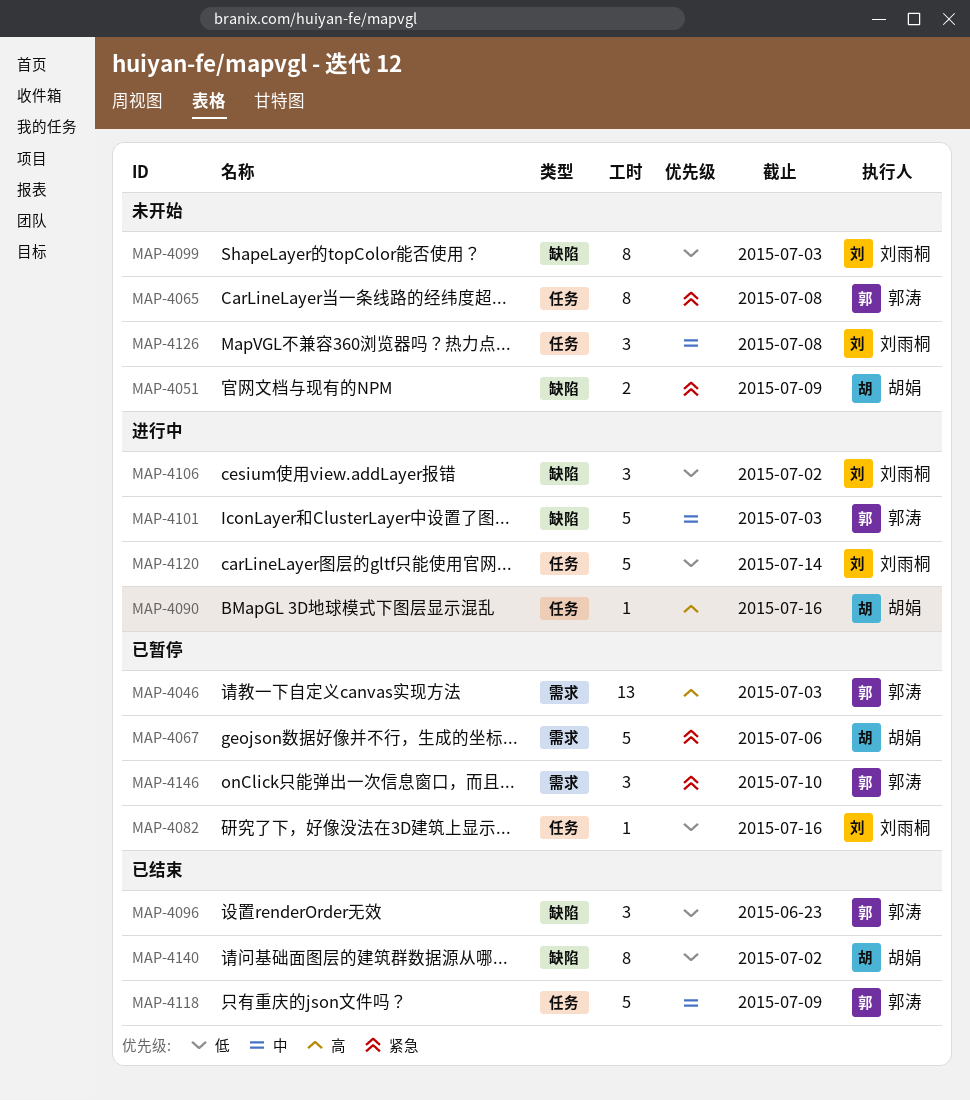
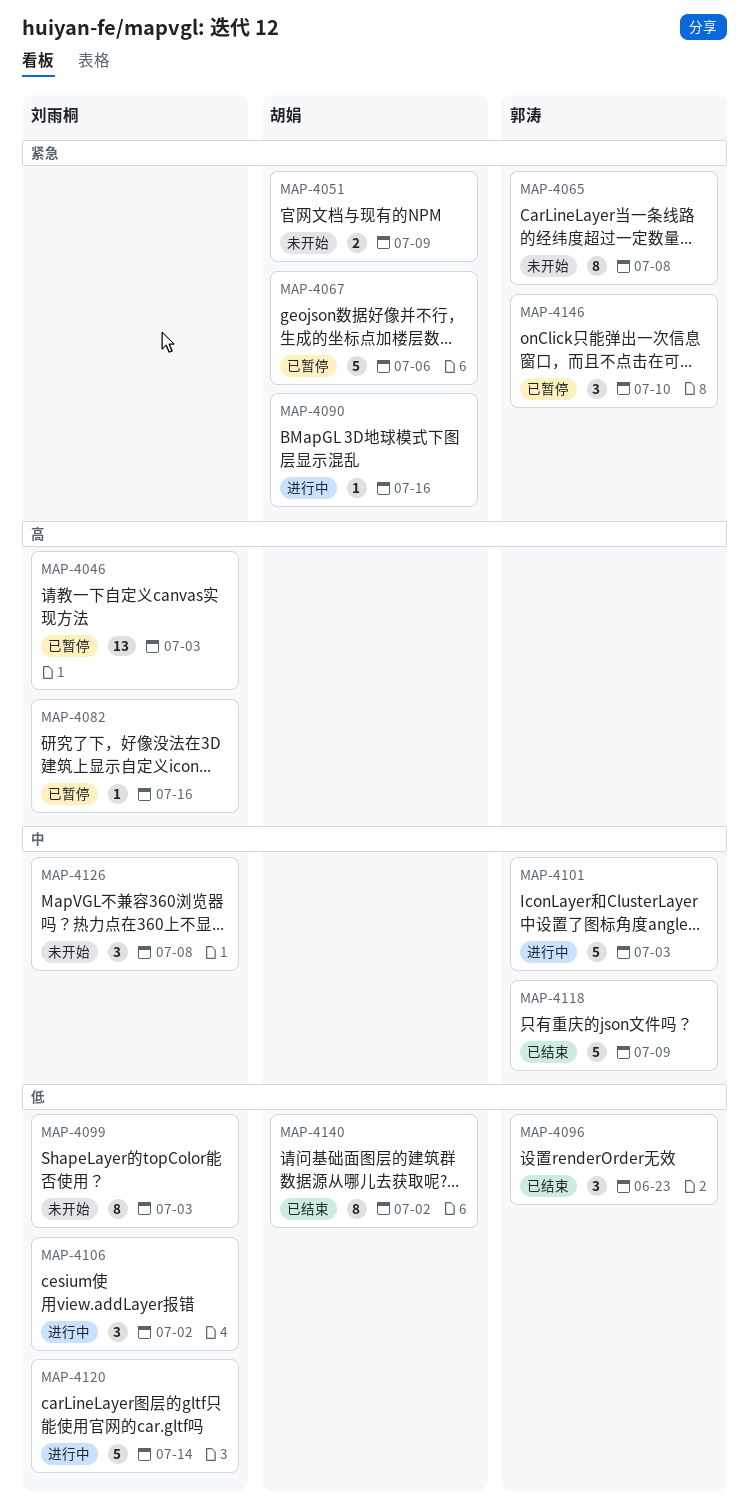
MAP-4046, owner: 郭涛 -> 刘雨桐
MAP-4082, priority: 低 -> 高
MAP-4090, priority: 高 -> 紧急

